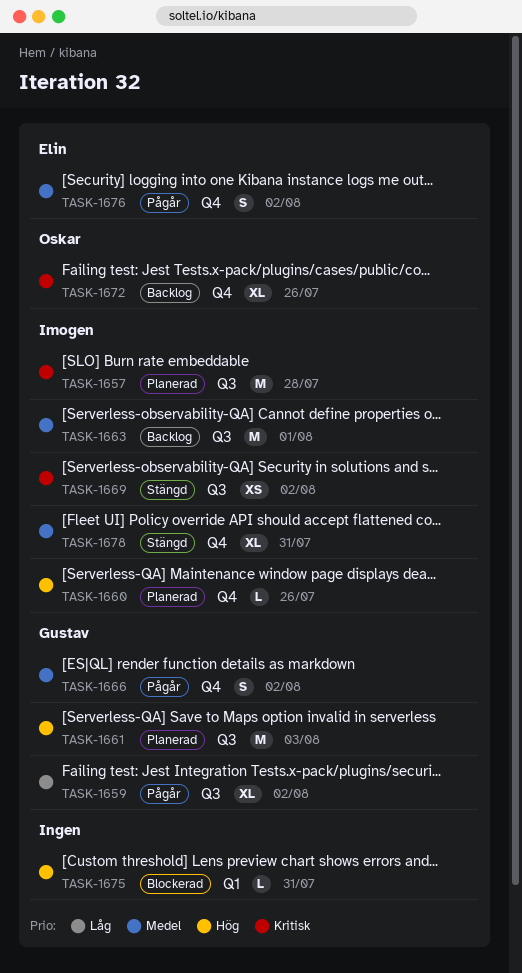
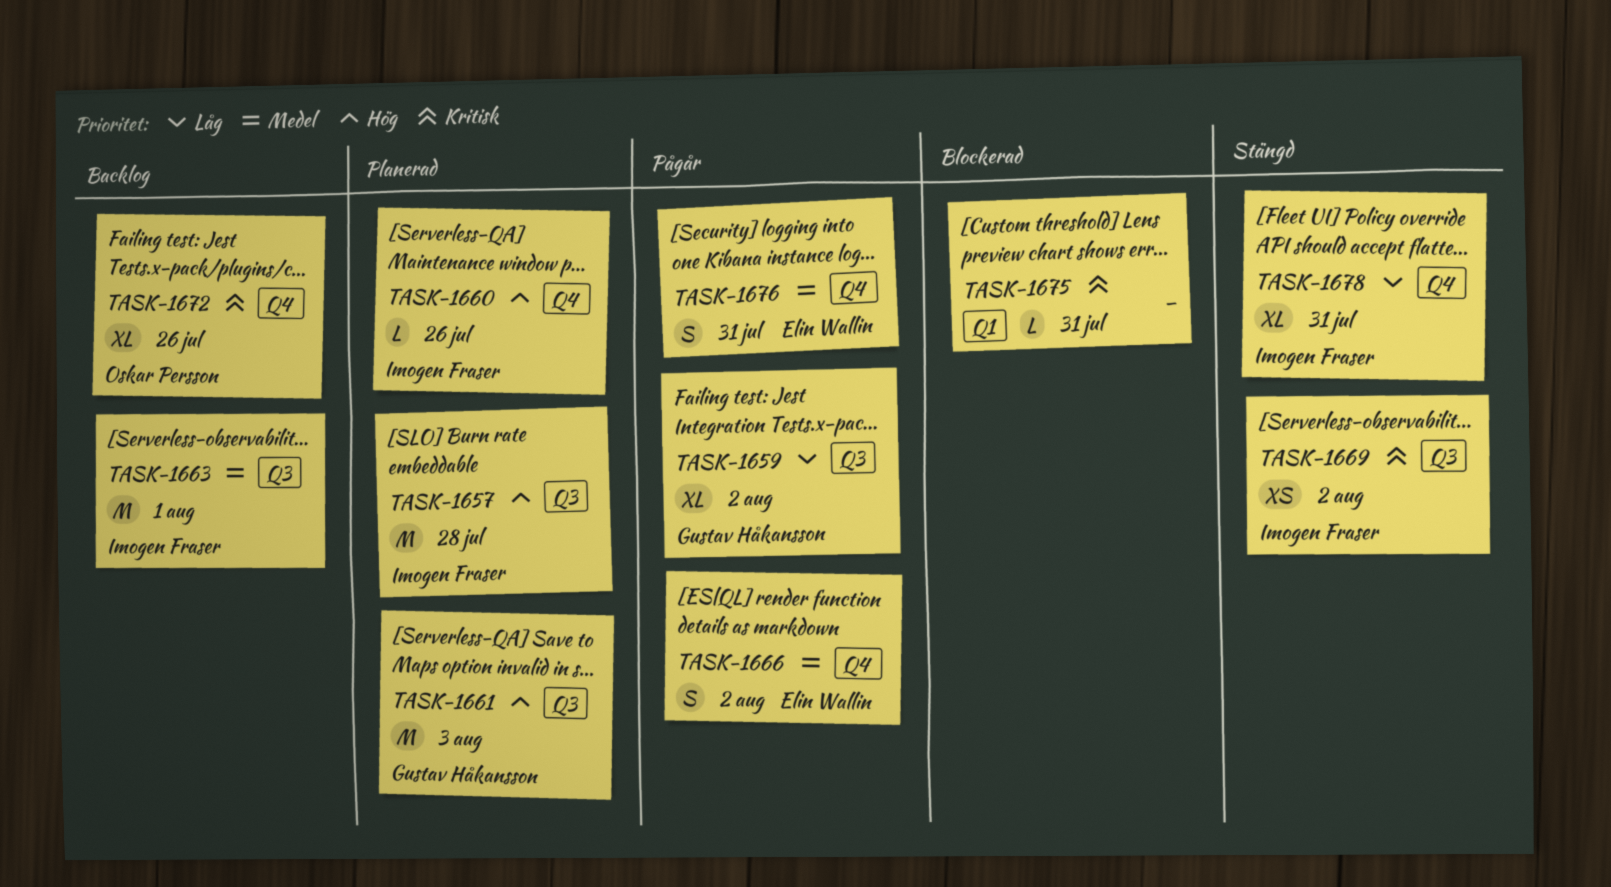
TASK-1657, priority: Kritisk -> Hög
TASK-1666, owner: Gustav Håkansson -> Elin Wallin
TASK-1675, priority: Hög -> Kritisk
TASK-1676, due: Aug 2 -> Jul 31
TASK-1678, priority: Medel -> Låg

